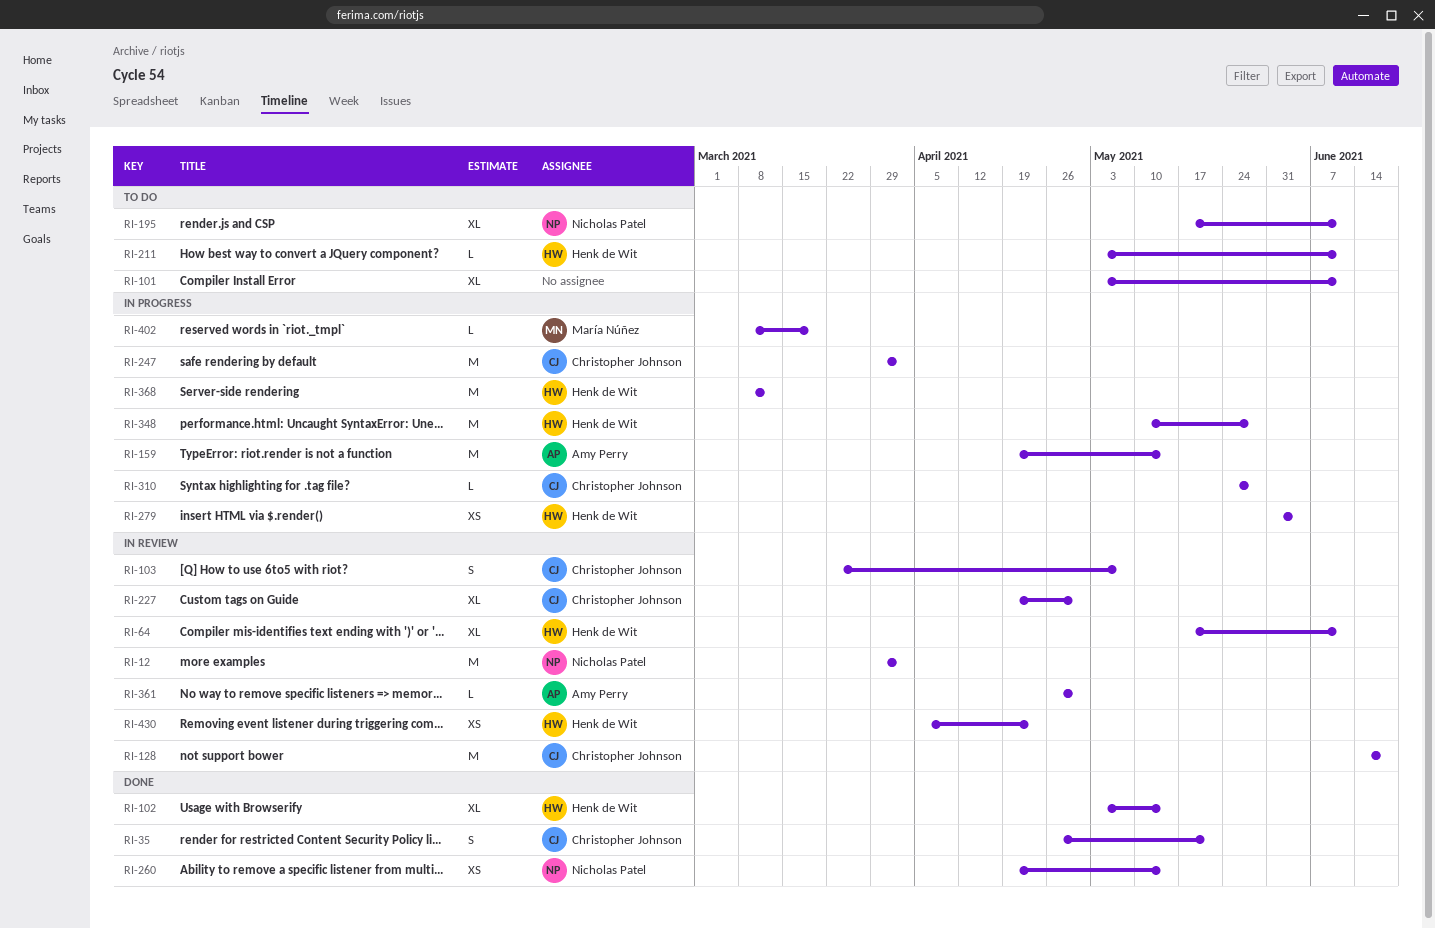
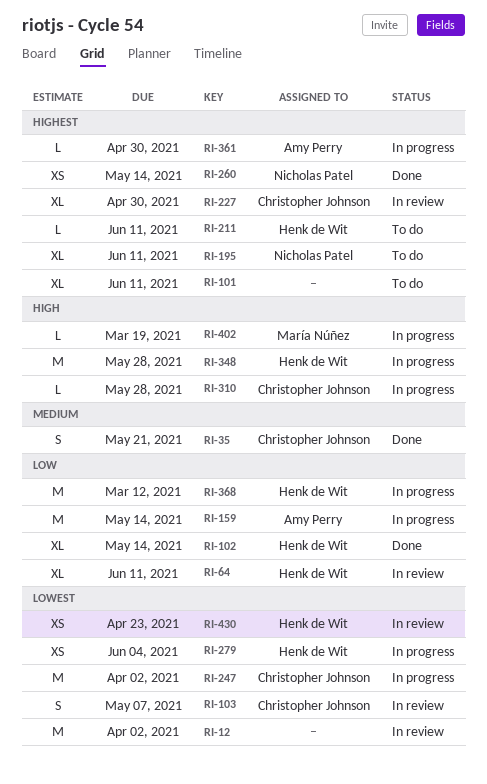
RI-12, owner: Nicholas Patel -> none
RI-128: present -> none
RI-361, status: In review -> In progress

